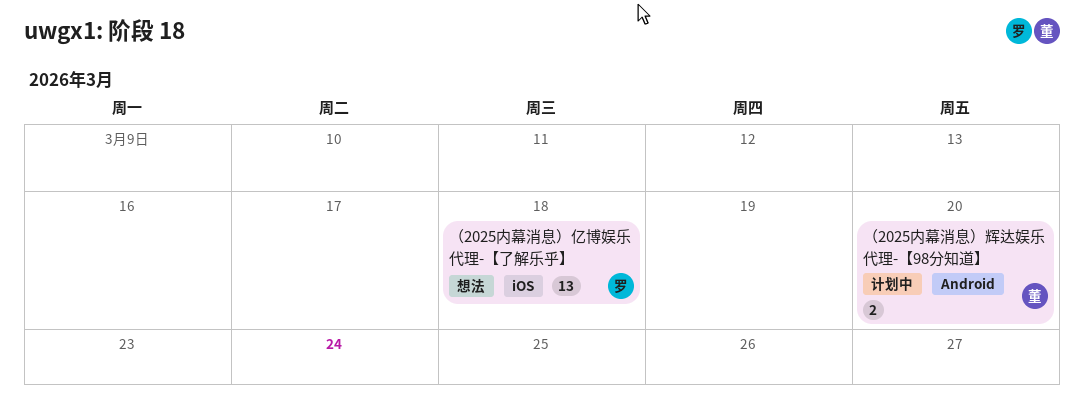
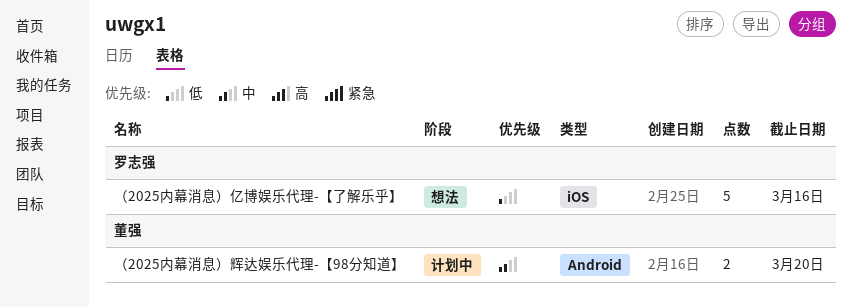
（2025内幕消息）亿博娱乐代理-【了解乐乎】, estimate: 13 -> 5
（2025内幕消息）亿博娱乐代理-【了解乐乎】, due: Mar 18 -> Mar 16

